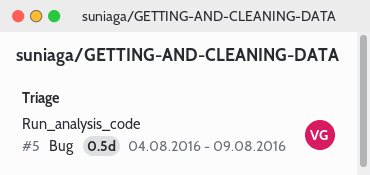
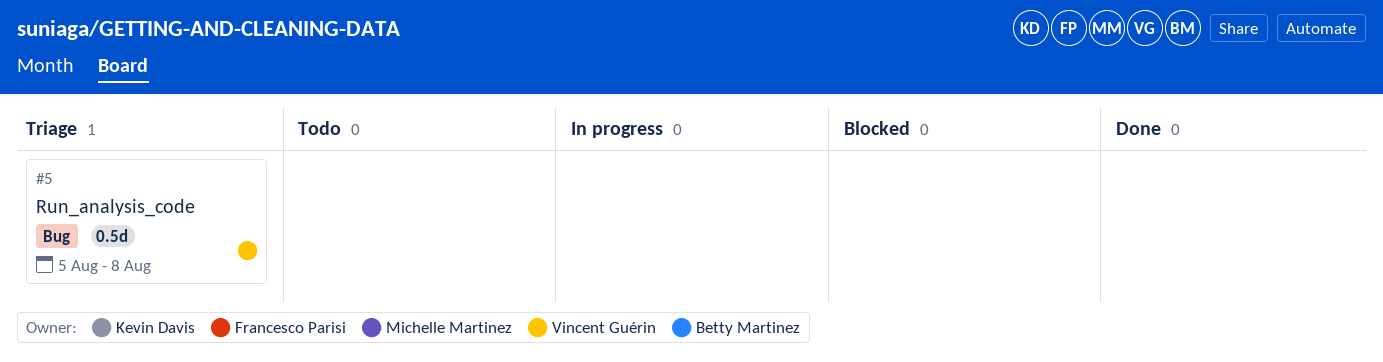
#5, start: Aug 4 -> Aug 5
#5, due: Aug 9 -> Aug 8

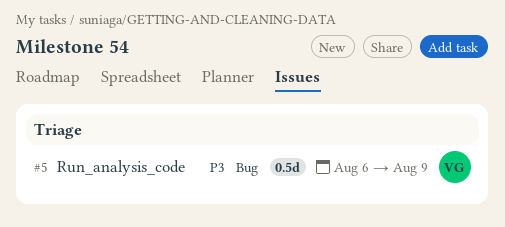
#5, start: Aug 5 -> Aug 6
#5, due: Aug 8 -> Aug 9

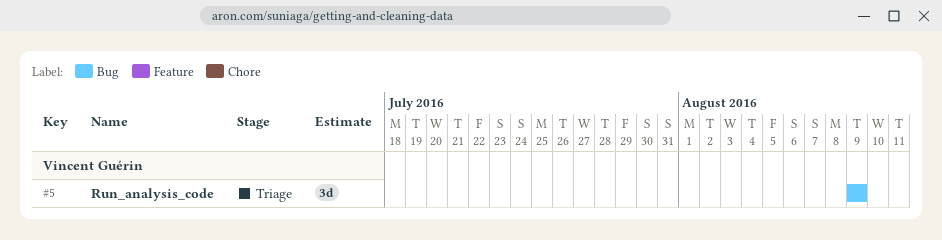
#5, estimate: 0.5d -> 3d
#5, start: Aug 6 -> Aug 9

